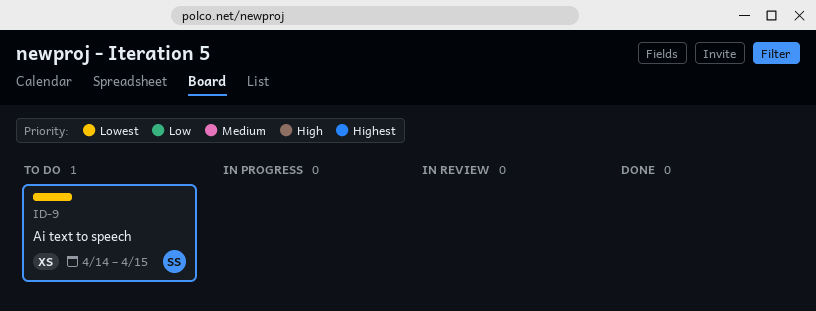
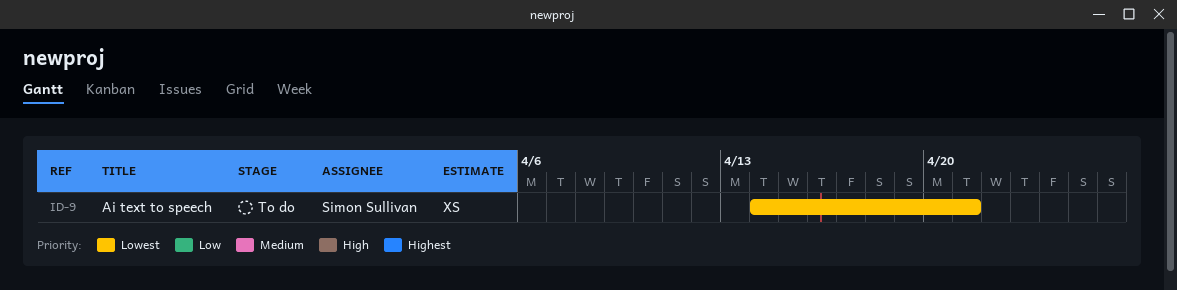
ID-9, due: Apr 15 -> Apr 21

